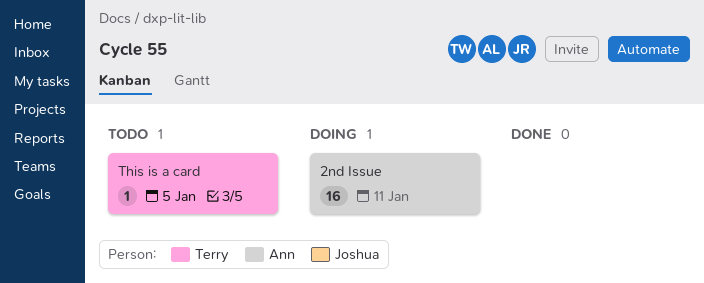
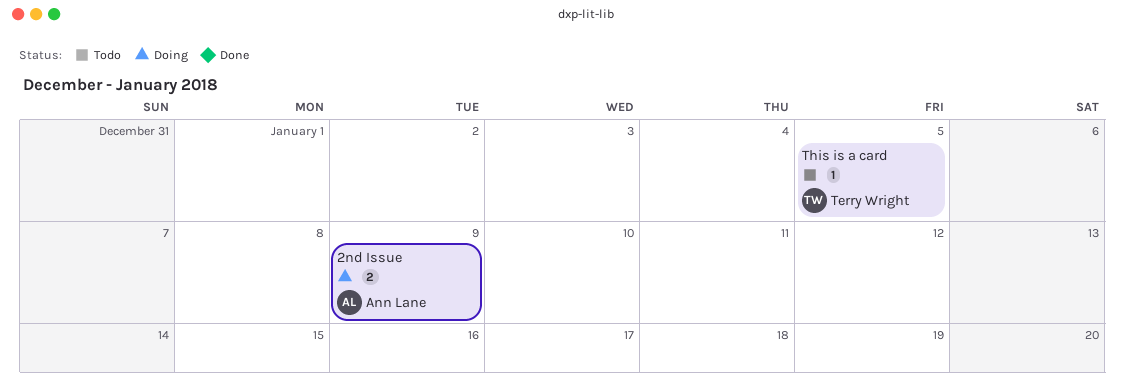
2nd Issue, estimate: 16 -> 2
2nd Issue, due: Jan 11 -> Jan 9

